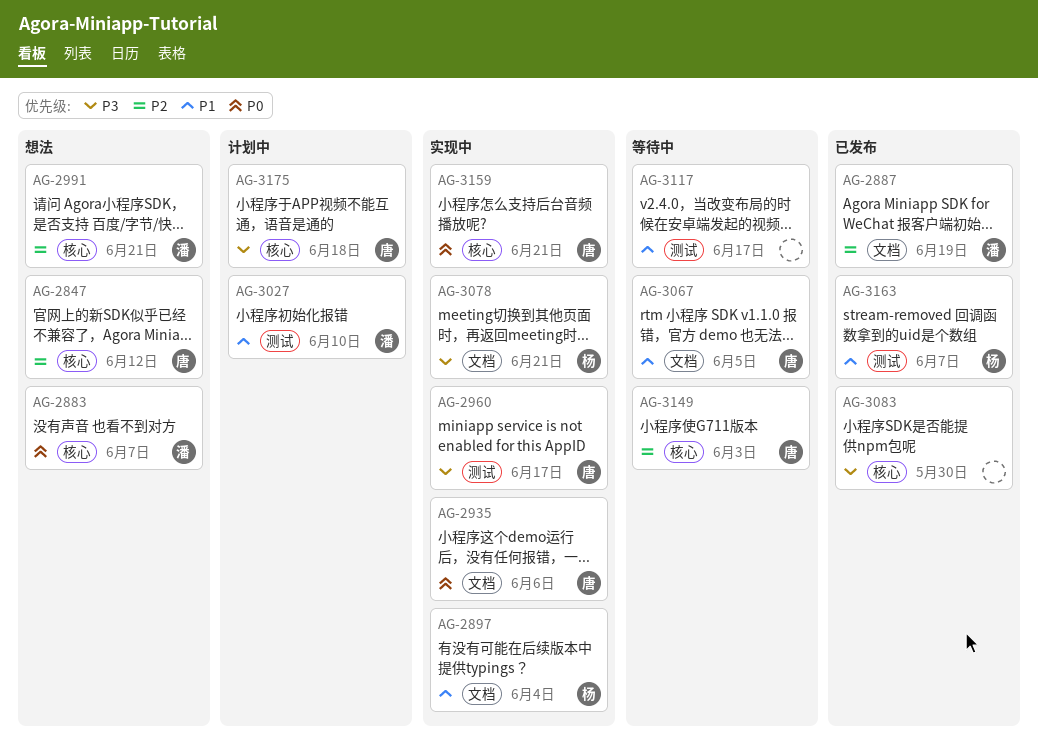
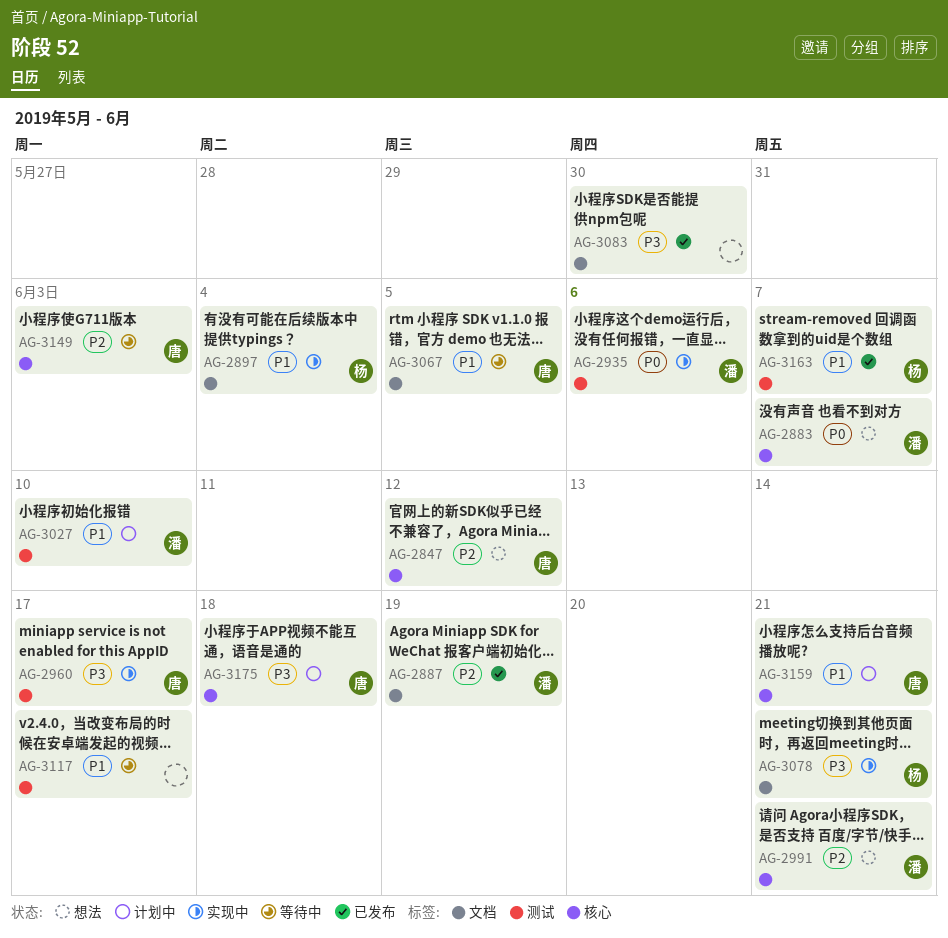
AG-2935, owner: 唐 -> 潘
AG-2935, label: 文档 -> 测试
AG-3083, label: 核心 -> 文档
AG-3159, status: 实现中 -> 计划中
AG-3159, priority: P0 -> P1

